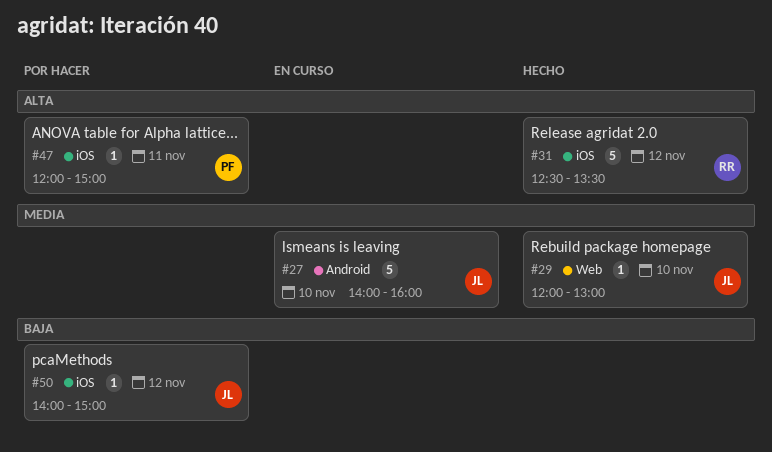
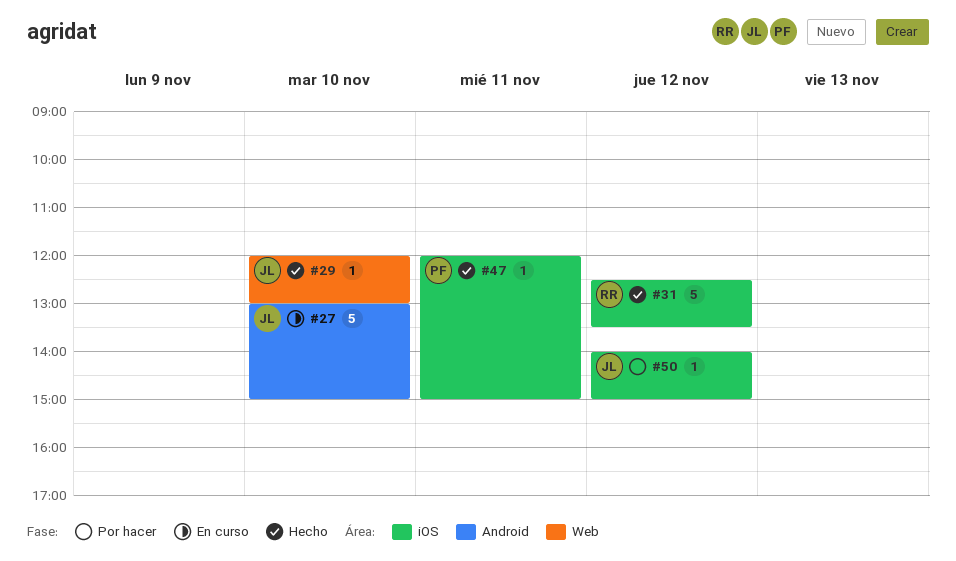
#27, begins: 14:00 -> 13:00
#27, ends: 16:00 -> 15:00
#47, status: Por hacer -> Hecho

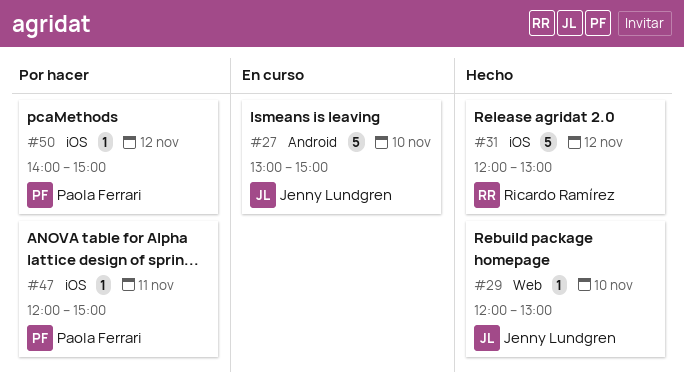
#31, begins: 12:30 -> 12:00
#31, ends: 13:30 -> 13:00
#47, status: Hecho -> Por hacer
#50, owner: Jenny Lundgren -> Paola Ferrari

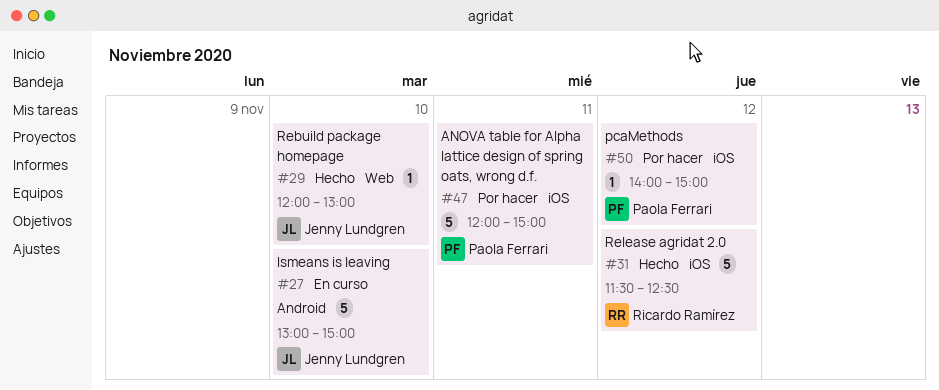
#31, begins: 12:00 -> 11:30
#31, ends: 13:00 -> 12:30
#47, estimate: 1 -> 5

